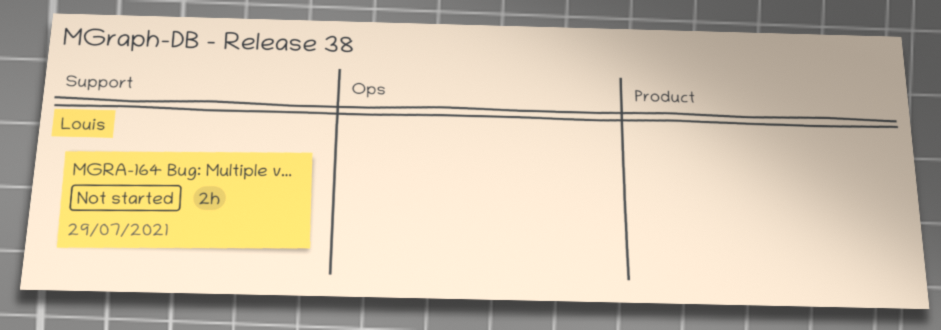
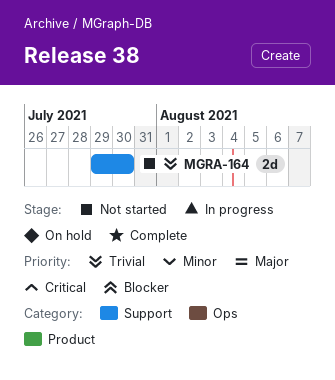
MGRA-164, estimate: 2h -> 2d
MGRA-164, due: Jul 29 -> Jul 30

